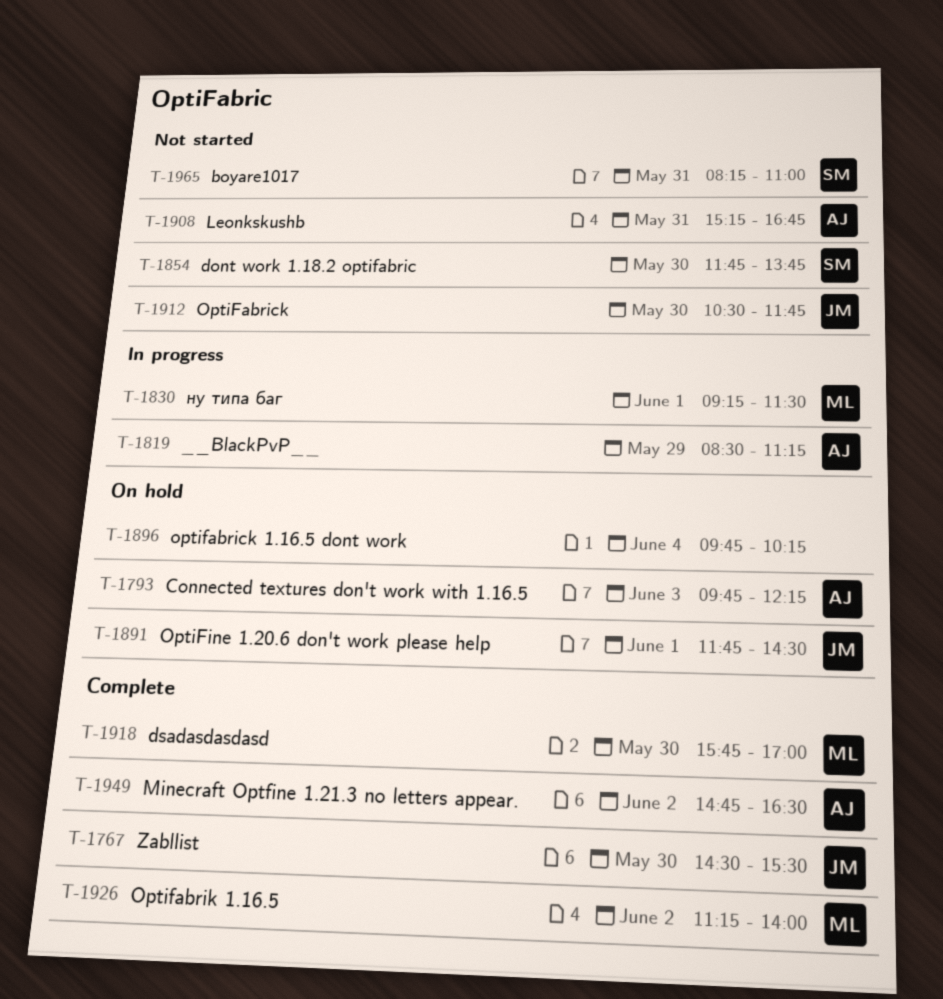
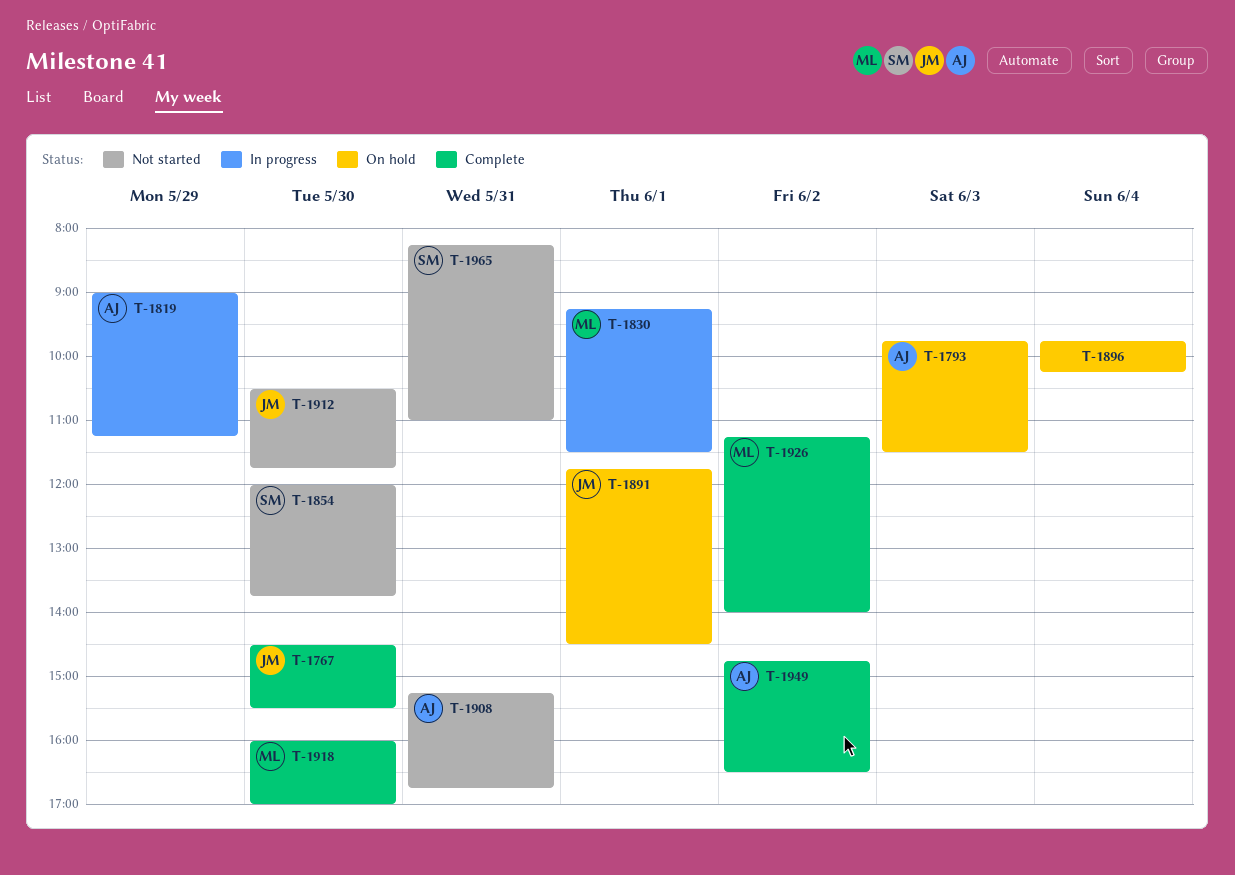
T-1793, ends: 12:15 -> 11:30
T-1819, begins: 08:30 -> 09:00
T-1854, begins: 11:45 -> 12:00
T-1918, begins: 15:45 -> 16:00

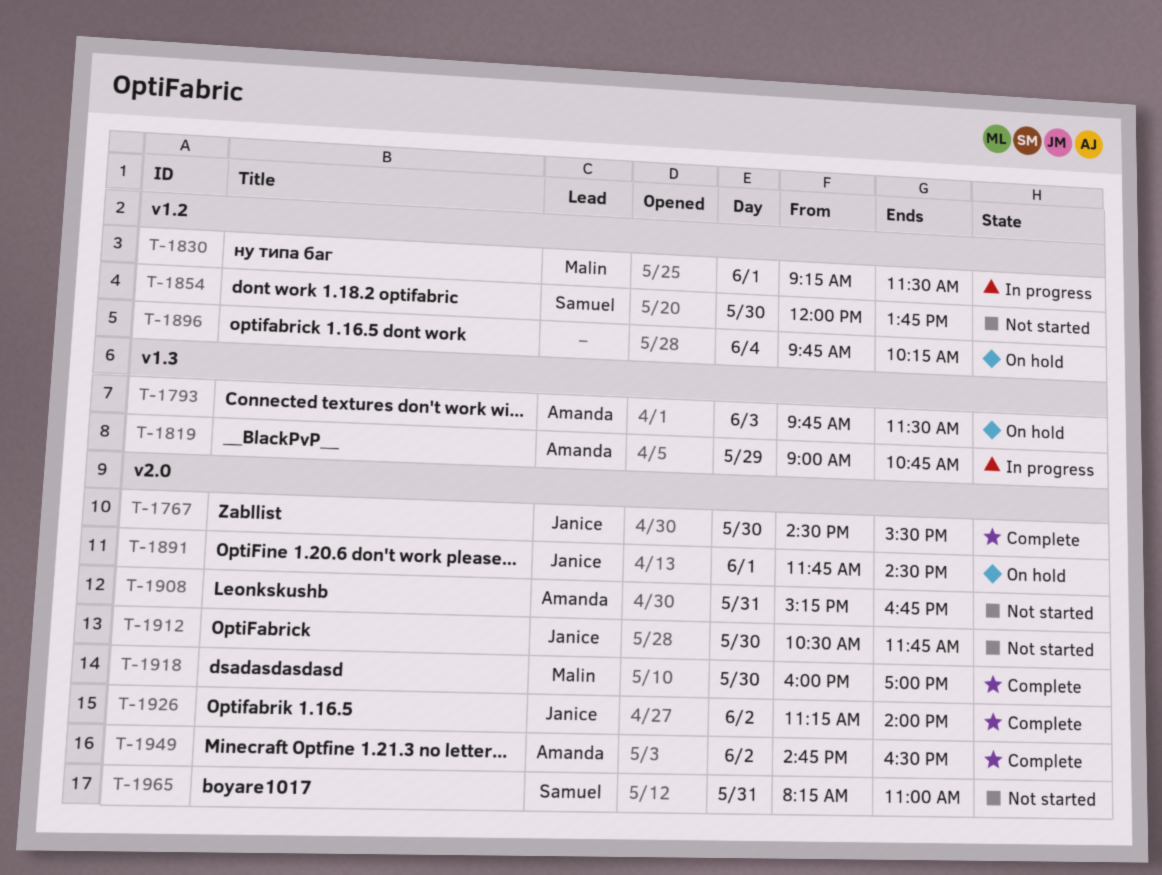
T-1819, ends: 11:15 -> 10:45
T-1926, owner: Malin -> Janice

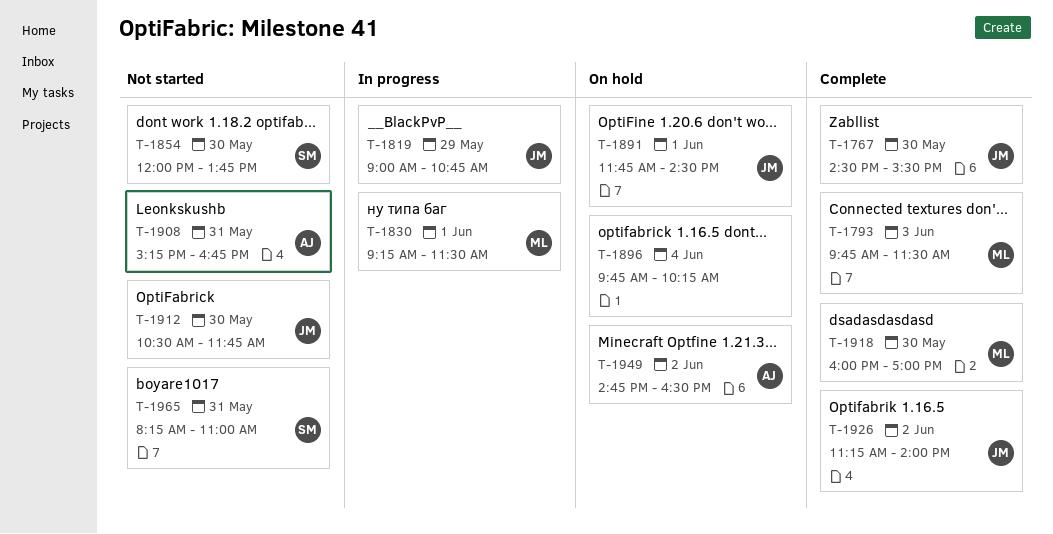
T-1793, status: On hold -> Complete
T-1793, owner: Amanda -> Malin
T-1819, owner: Amanda -> Janice
T-1949, status: Complete -> On hold

